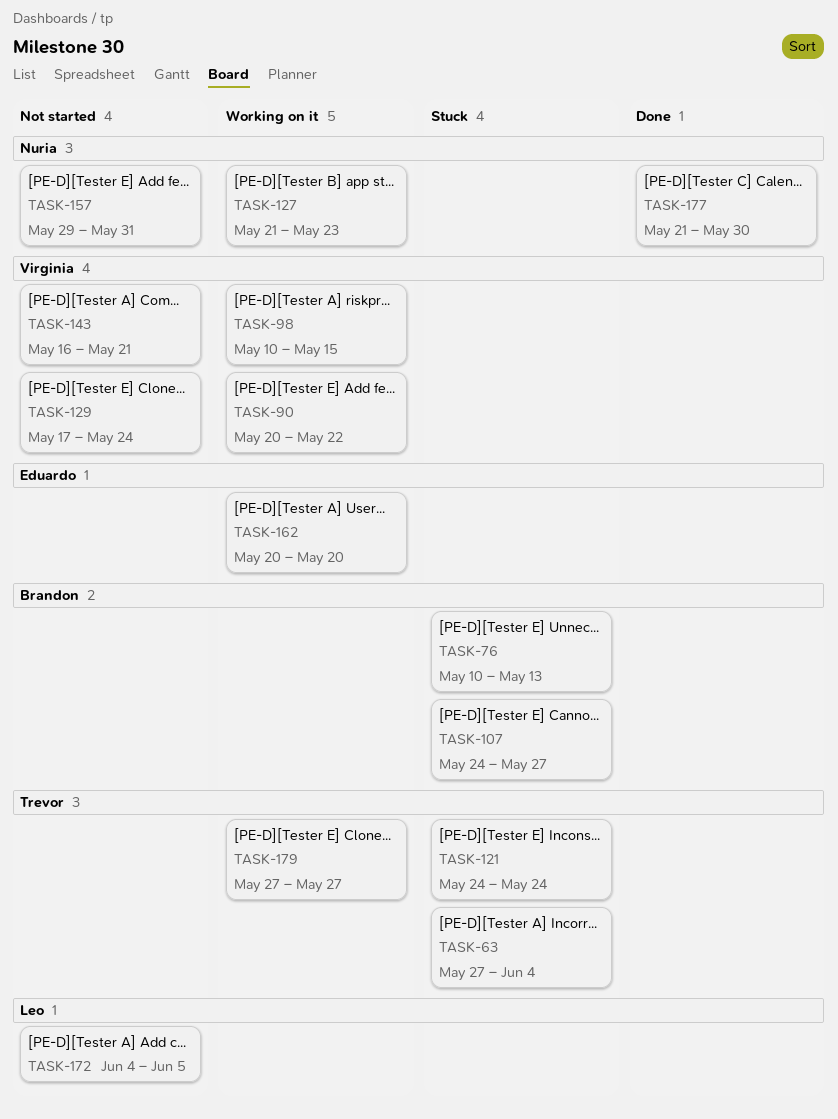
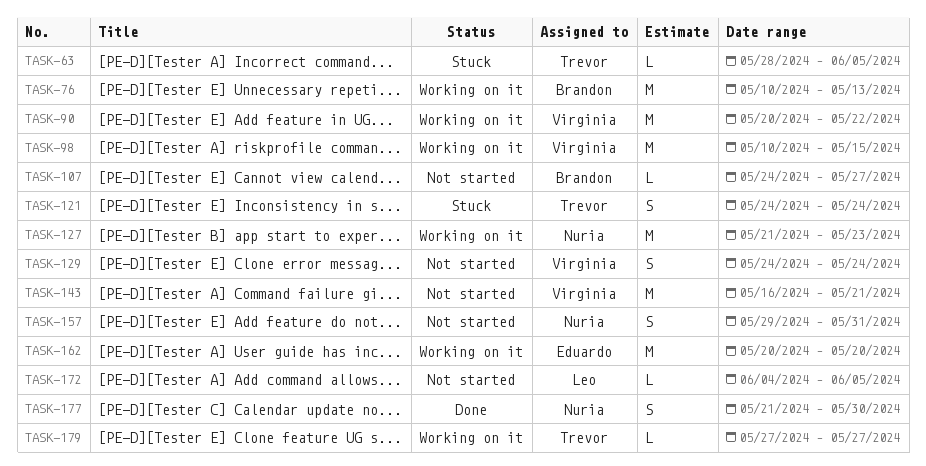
TASK-63, start: May 27 -> May 28
TASK-63, due: Jun 4 -> Jun 5
TASK-76, status: Stuck -> Working on it
TASK-107, status: Stuck -> Not started
TASK-129, start: May 17 -> May 24

